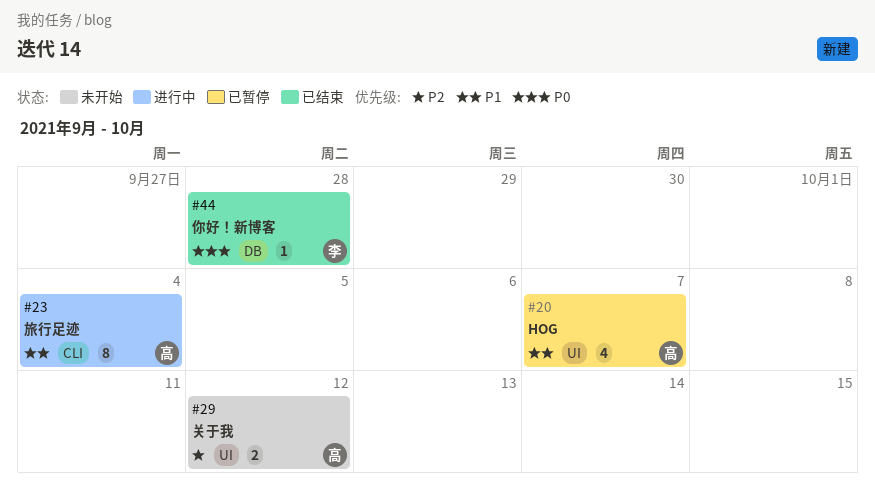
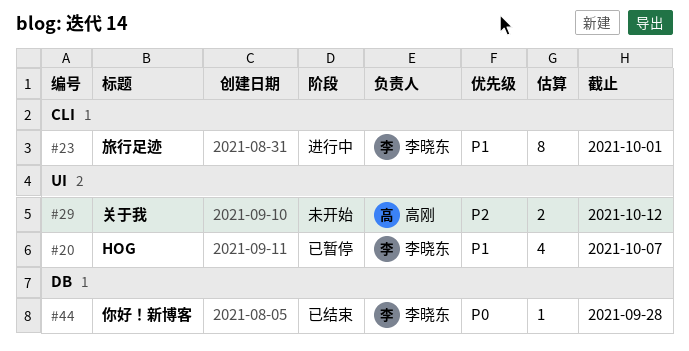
#20, owner: 高刚 -> 李晓东
#23, owner: 高刚 -> 李晓东
#23, due: Oct 4 -> Oct 1

